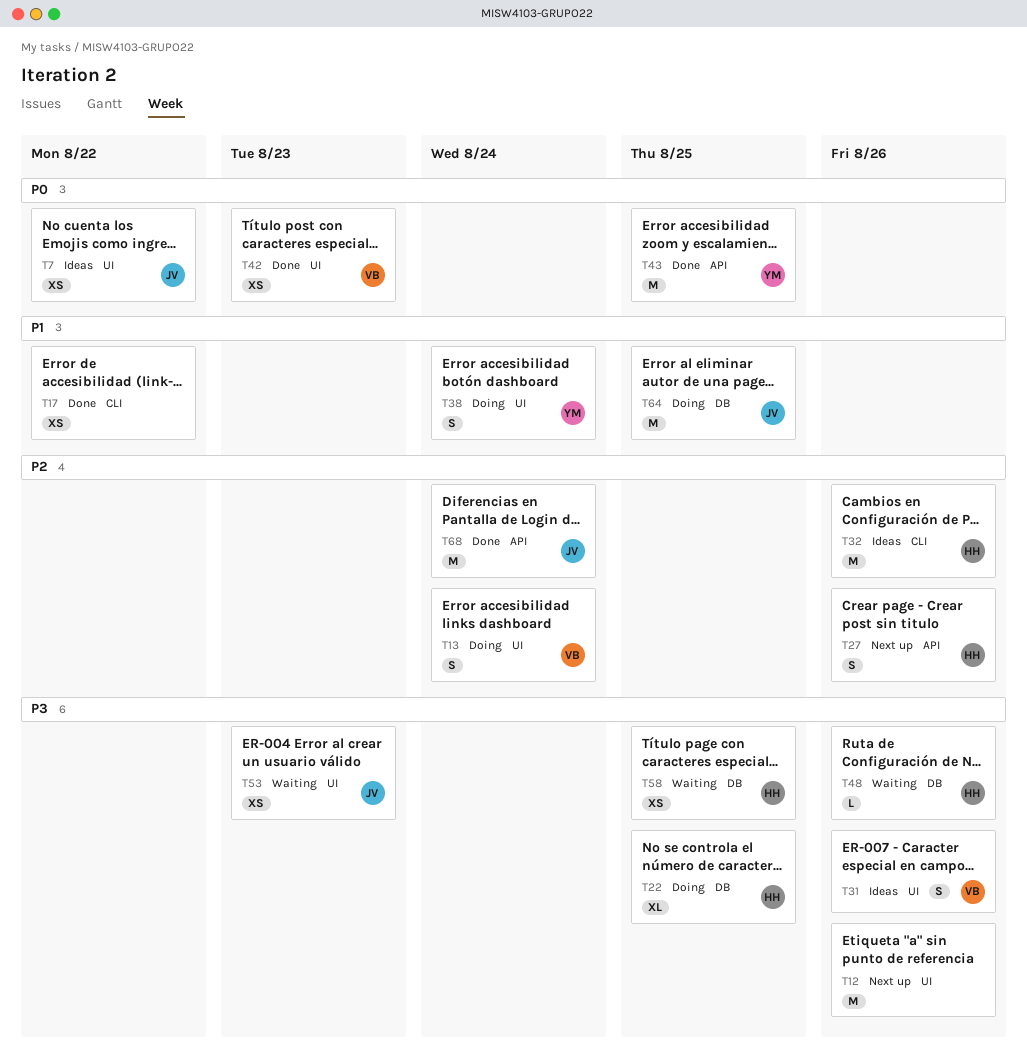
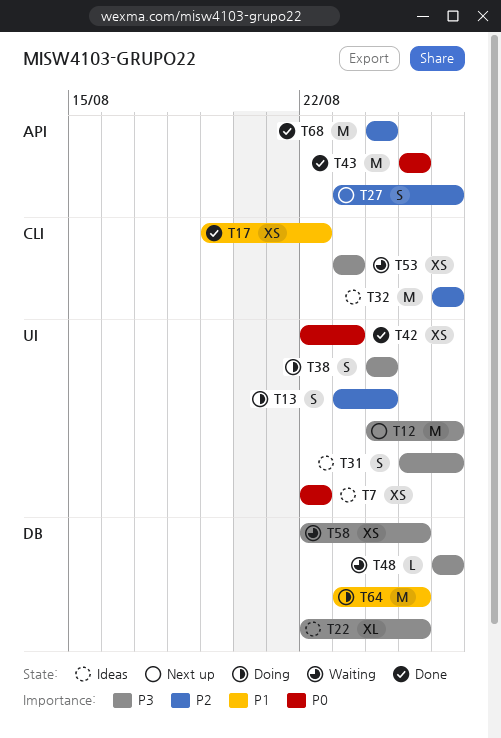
T22, status: Doing -> Ideas
T38, priority: P1 -> P3
T53, label: UI -> CLI

